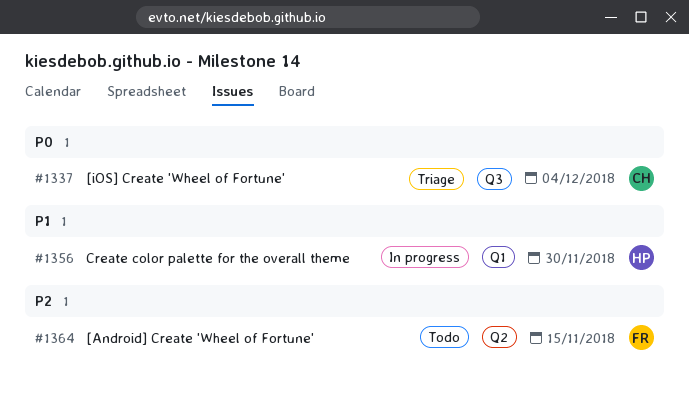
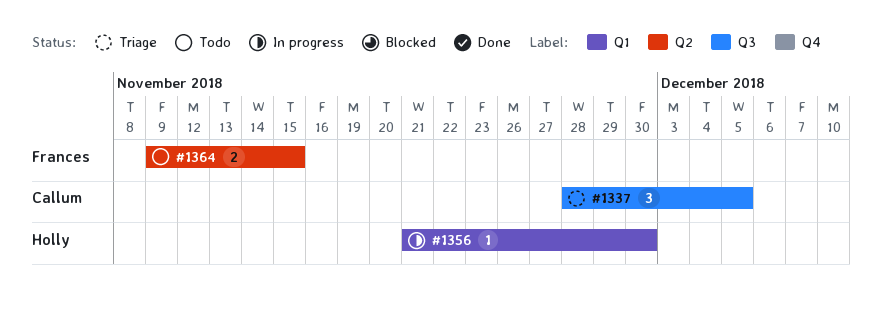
#1337, due: Dec 4 -> Dec 5

